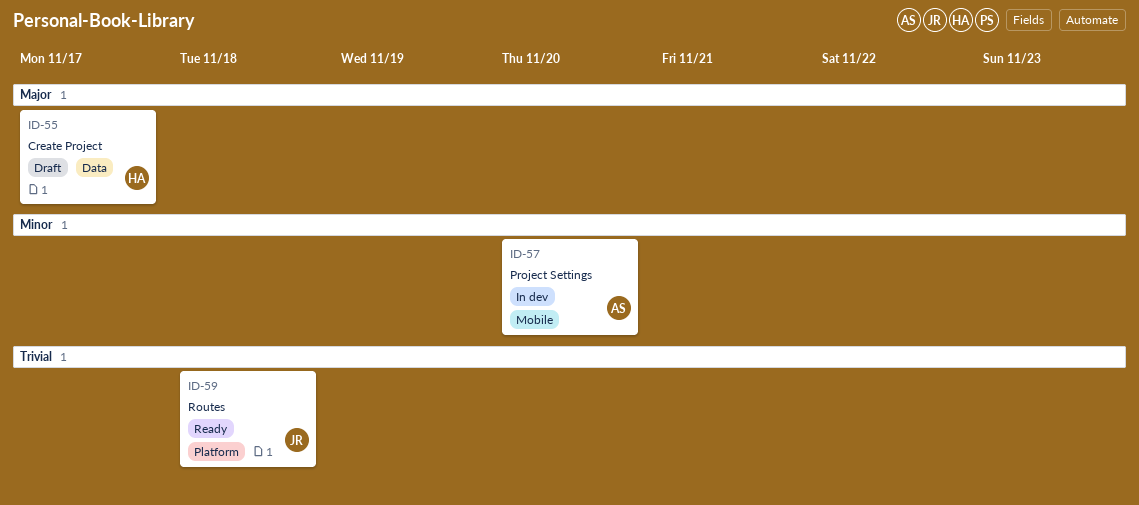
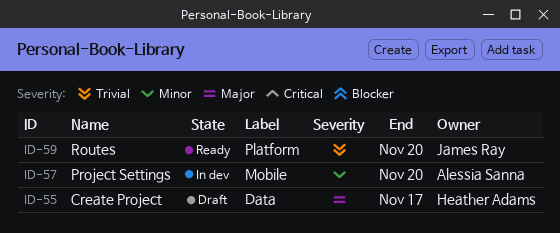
ID-59, due: Nov 18 -> Nov 20

